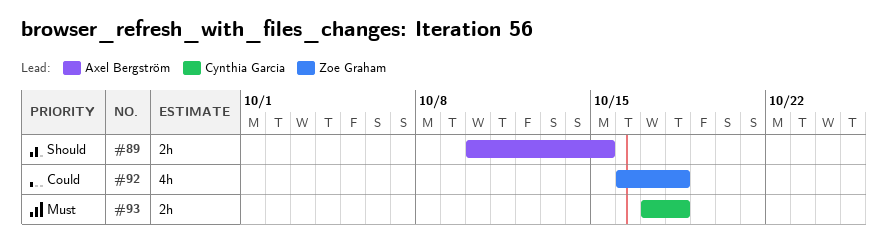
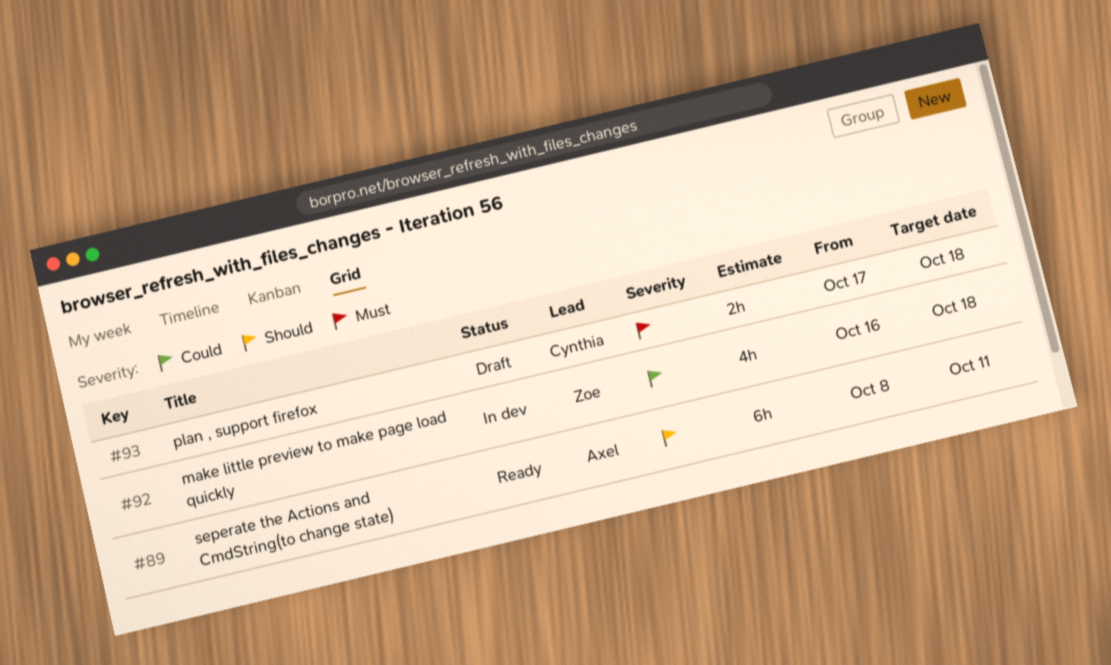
#89, estimate: 2h -> 6h
#89, start: Oct 10 -> Oct 8
#89, due: Oct 15 -> Oct 11

